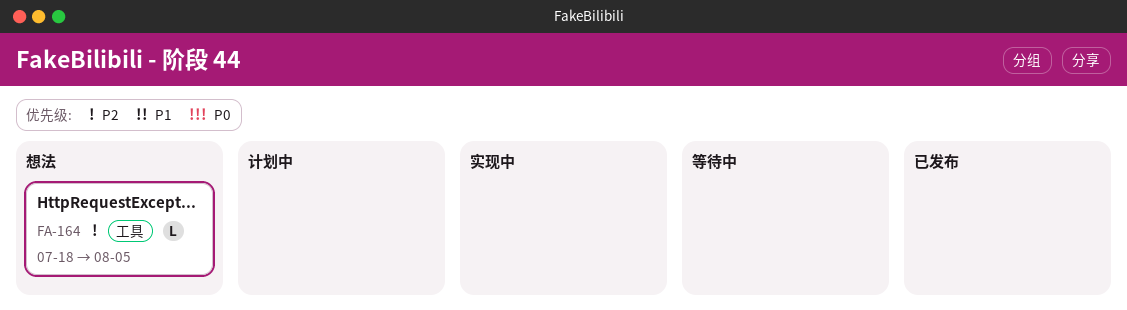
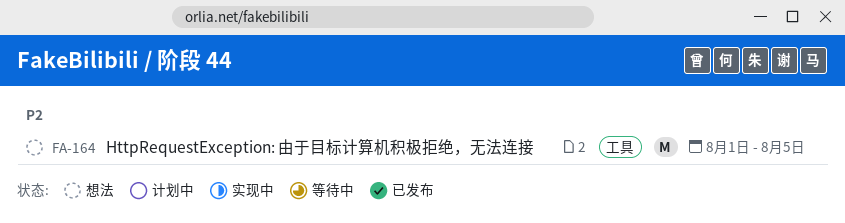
FA-164, estimate: L -> M
FA-164, start: Jul 18 -> Aug 1

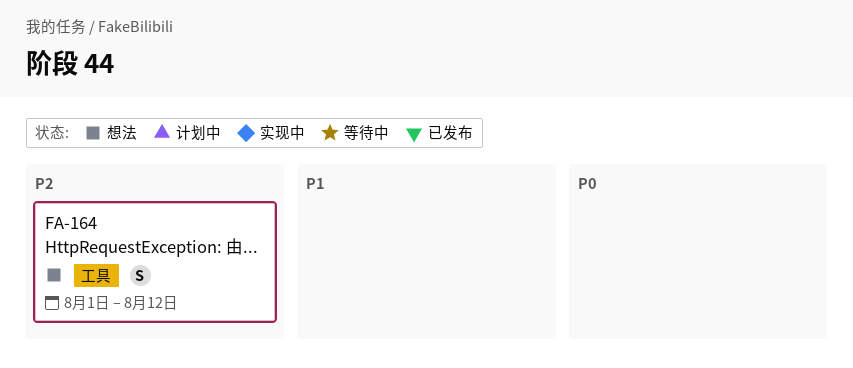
FA-164, estimate: M -> S
FA-164, due: Aug 5 -> Aug 12

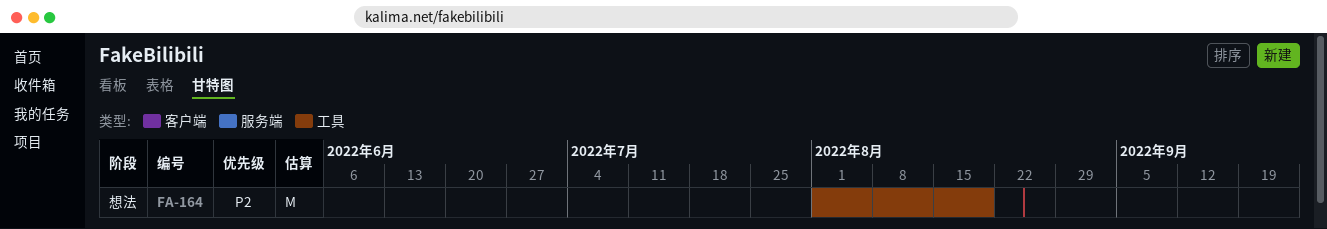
FA-164, estimate: S -> M
FA-164, due: Aug 12 -> Aug 19

